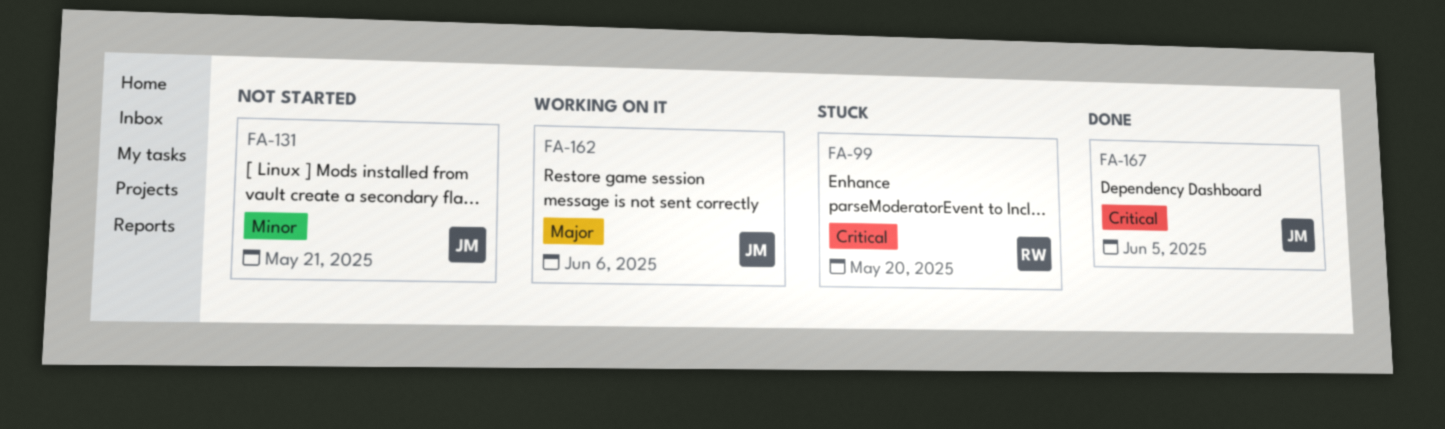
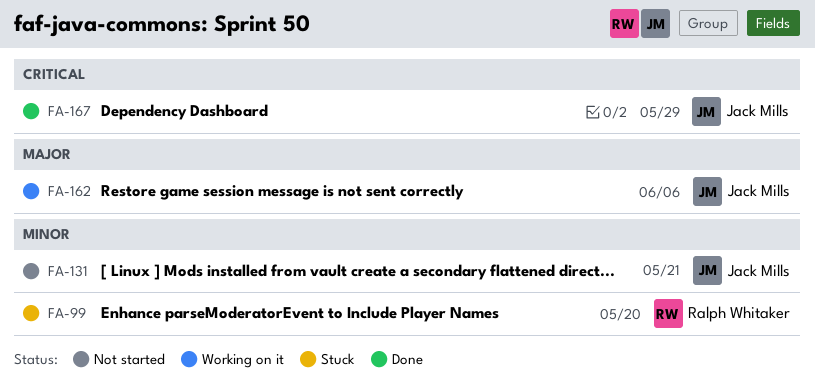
FA-99, priority: Critical -> Minor
FA-167, due: Jun 5 -> May 29

